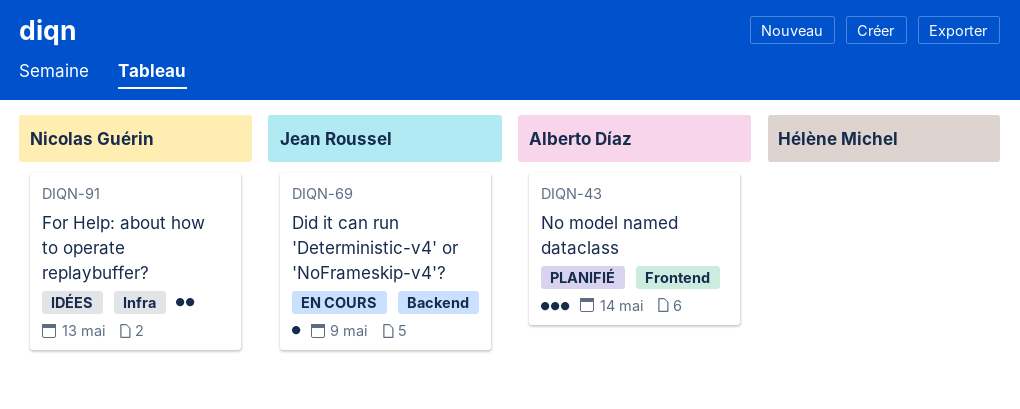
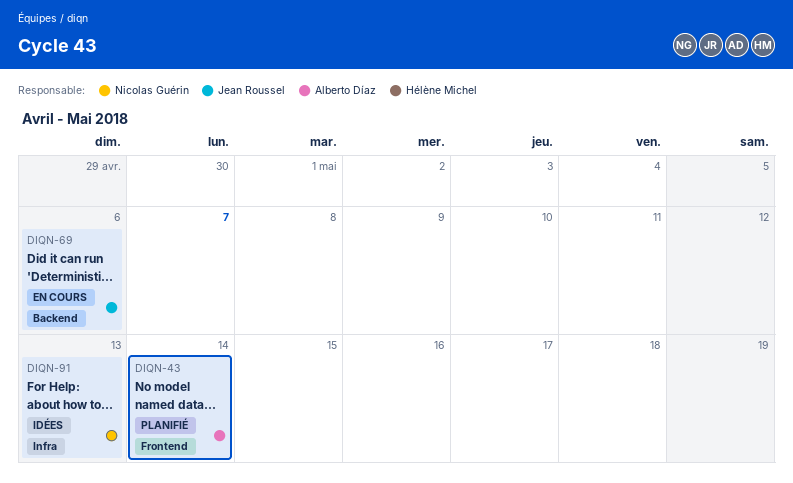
DIQN-69, due: May 9 -> May 6

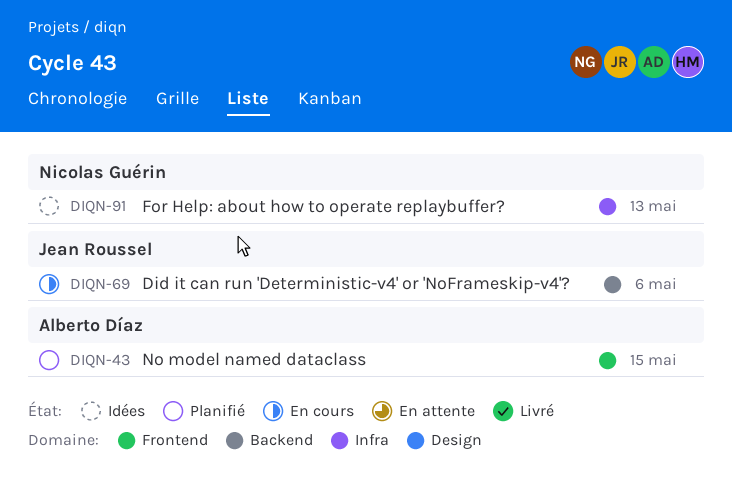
DIQN-43, due: May 14 -> May 15

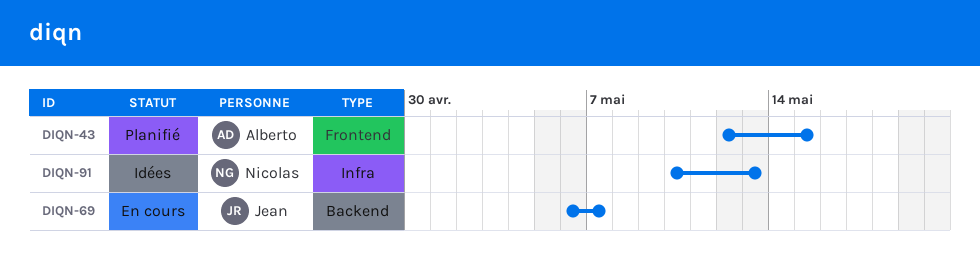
DIQN-69, due: May 6 -> May 7

